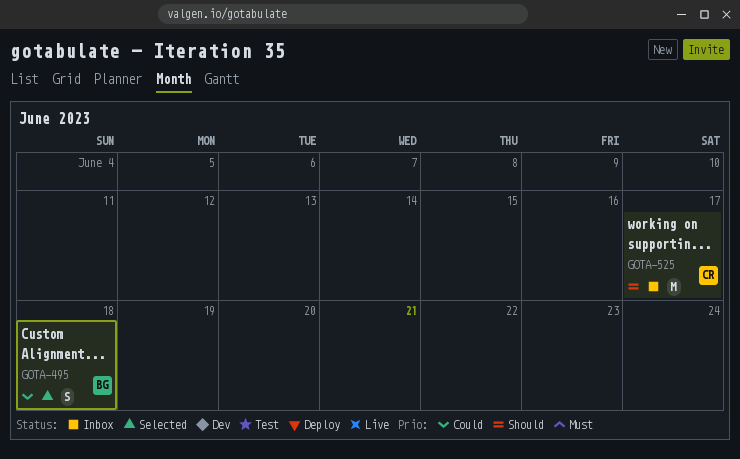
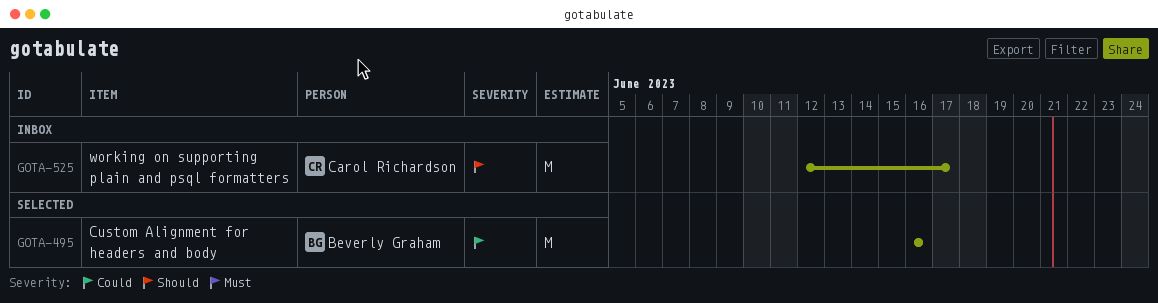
GOTA-495, estimate: S -> M
GOTA-495, due: Jun 18 -> Jun 16

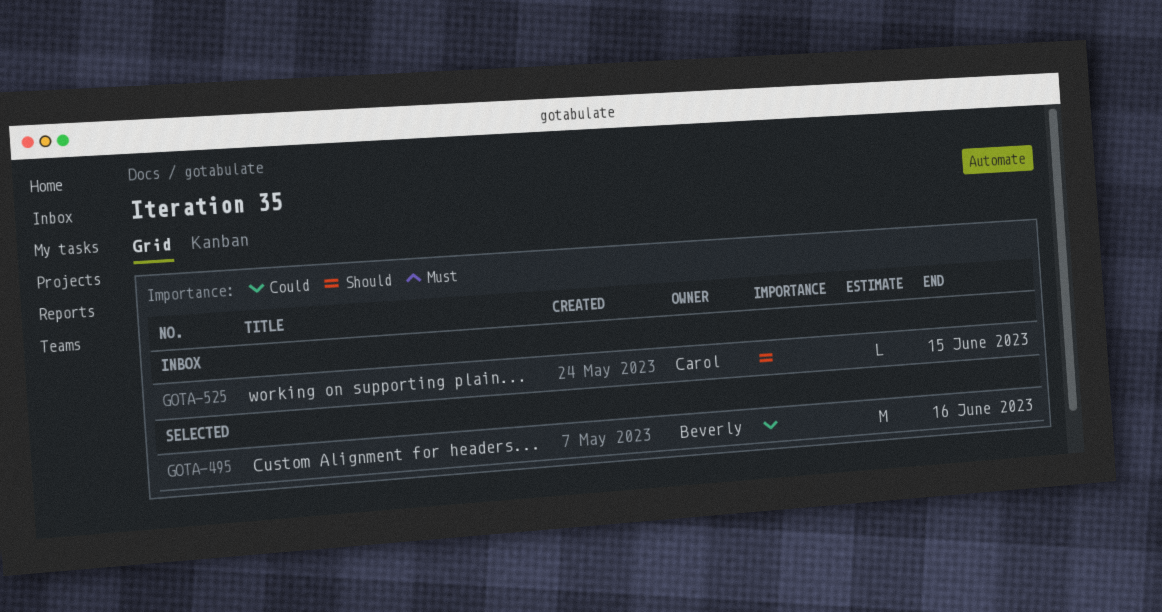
GOTA-525, estimate: M -> L
GOTA-525, due: Jun 17 -> Jun 15

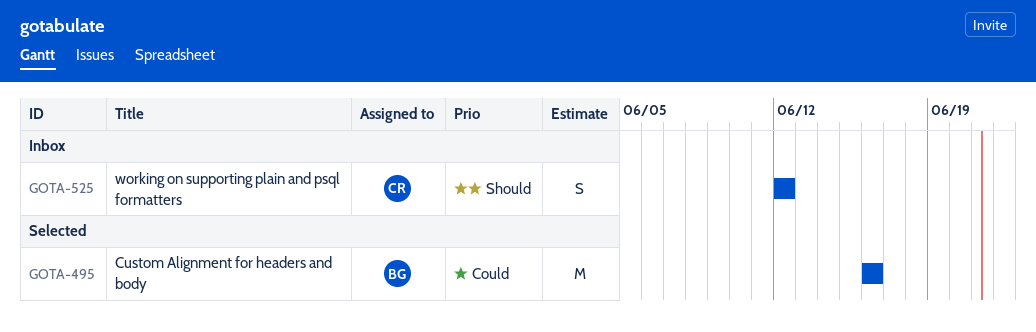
GOTA-525, estimate: L -> S
GOTA-525, due: Jun 15 -> Jun 12

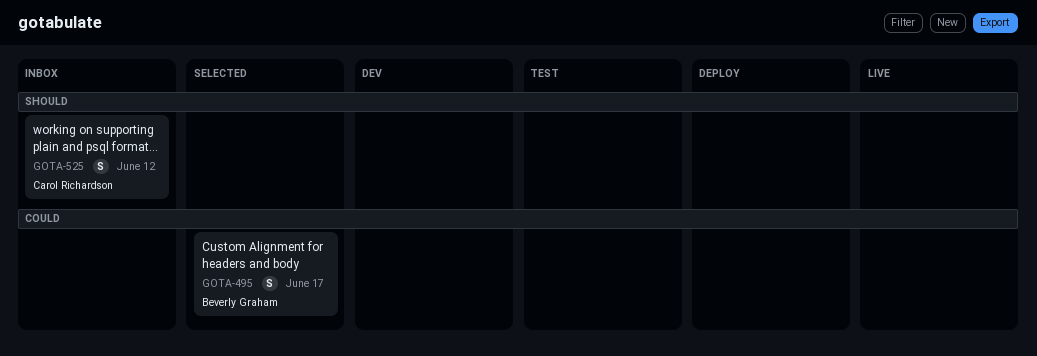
GOTA-495, estimate: M -> S
GOTA-495, due: Jun 16 -> Jun 17

